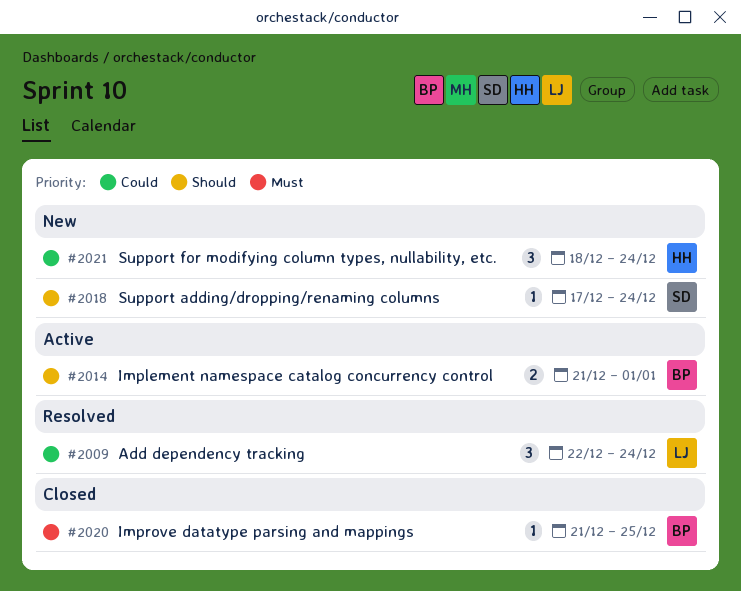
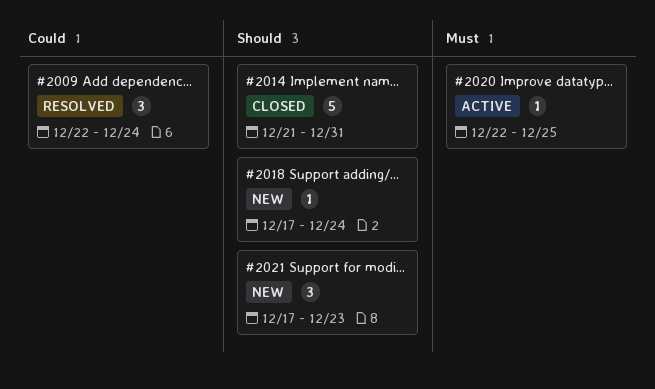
#2014, status: Active -> Closed
#2014, estimate: 2 -> 5
#2014, due: Jan 1 -> Dec 31
#2020, status: Closed -> Active
#2020, start: Dec 21 -> Dec 22
#2021, priority: Could -> Should
#2021, start: Dec 18 -> Dec 17
#2021, due: Dec 24 -> Dec 23

